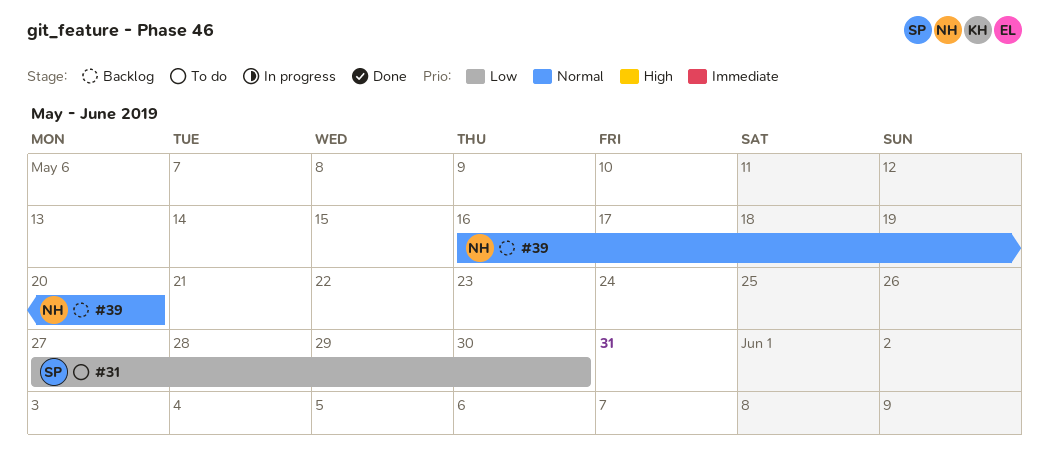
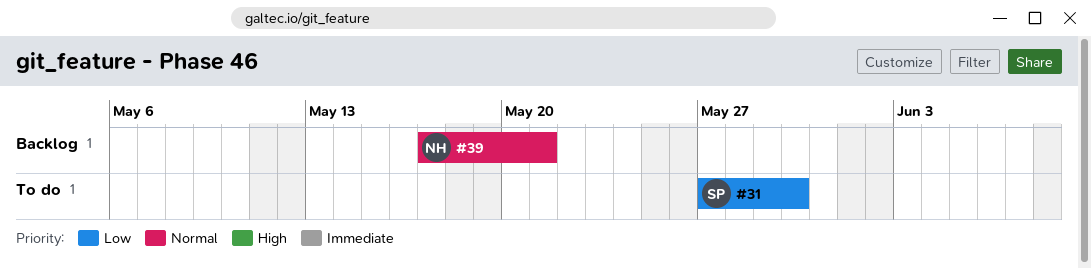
#39, start: May 16 -> May 17
#39, due: May 20 -> May 21

